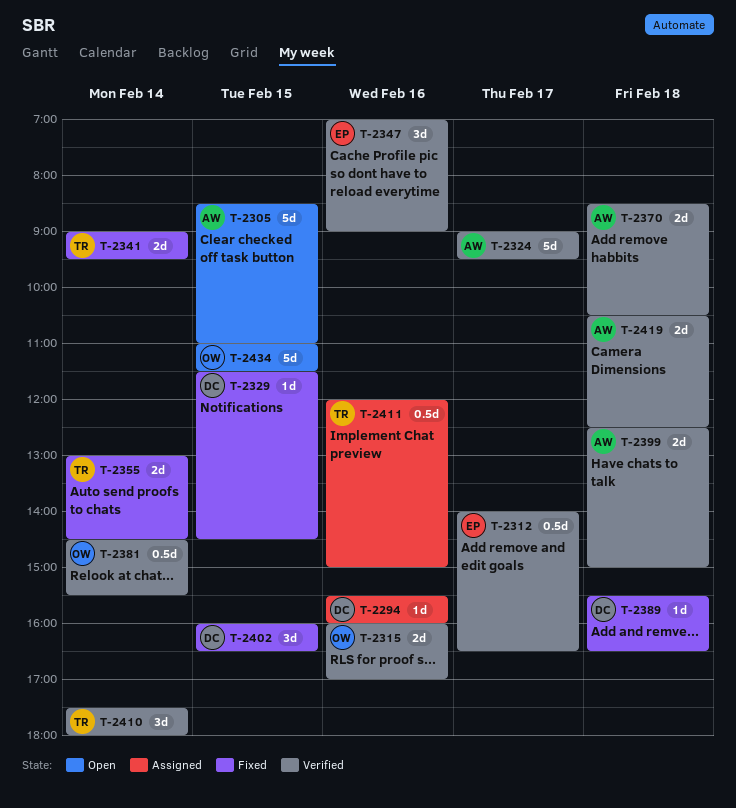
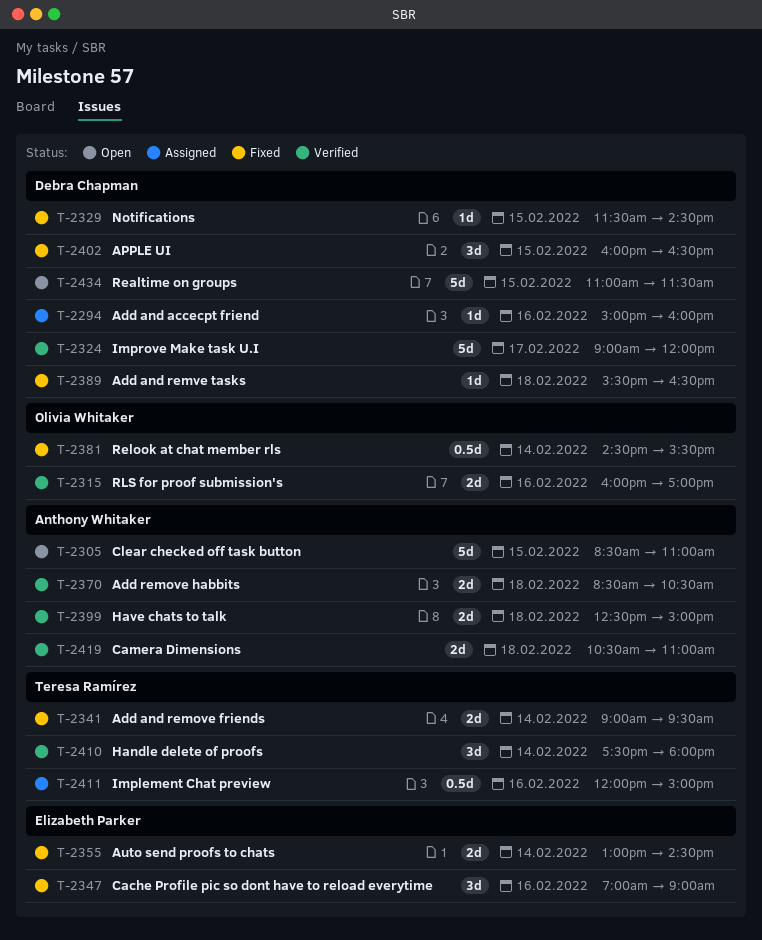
T-2294, begins: 15:30 -> 15:00
T-2312: present -> none
T-2324, owner: Anthony Whitaker -> Debra Chapman
T-2324, ends: 09:30 -> 12:00
T-2347, status: Verified -> Fixed
T-2355, owner: Teresa Ramírez -> Elizabeth Parker
T-2381, status: Verified -> Fixed
T-2419, ends: 12:30 -> 11:00
T-2434, owner: Olivia Whitaker -> Debra Chapman

